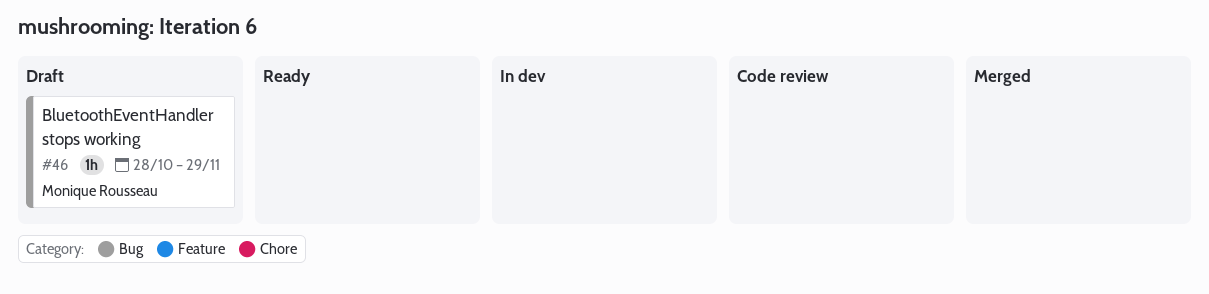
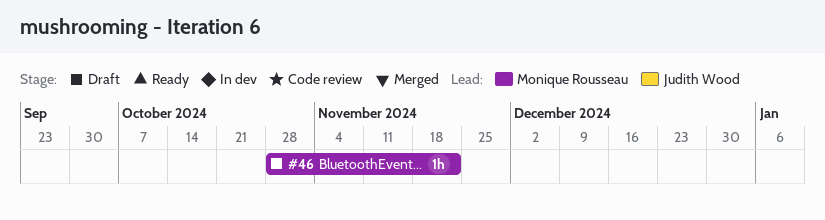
#46, due: Nov 29 -> Nov 22

